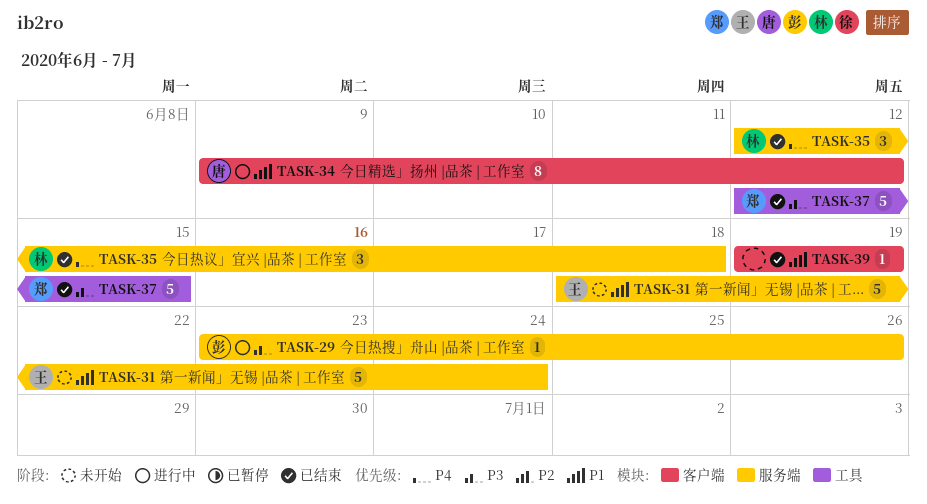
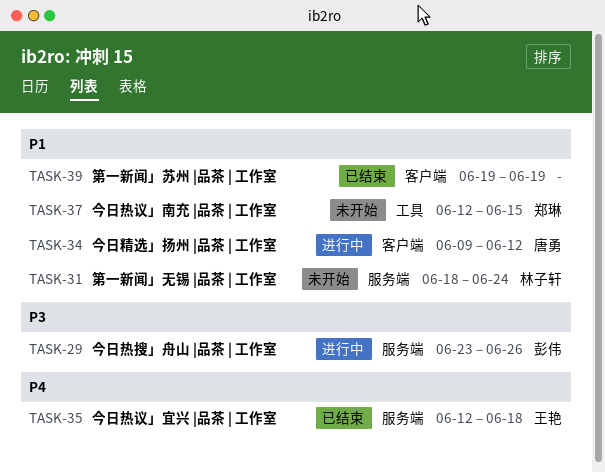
TASK-31, owner: 王艳 -> 林子轩
TASK-35, owner: 林子轩 -> 王艳
TASK-37, status: 已结束 -> 未开始
TASK-37, priority: P3 -> P1

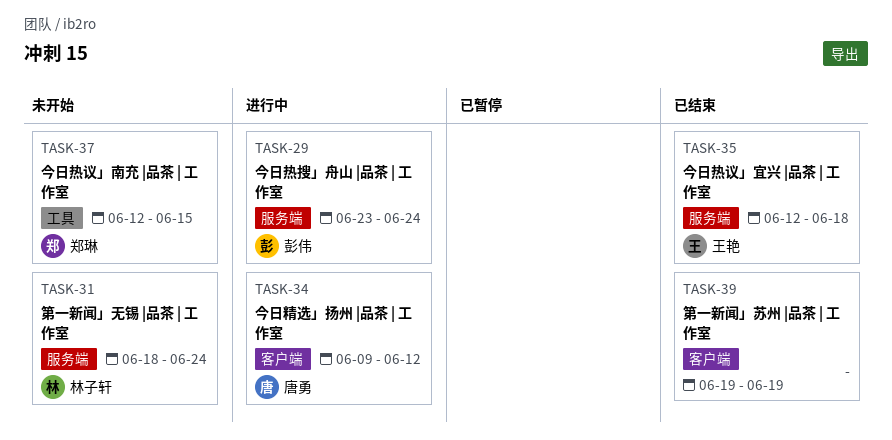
TASK-29, due: Jun 26 -> Jun 24

